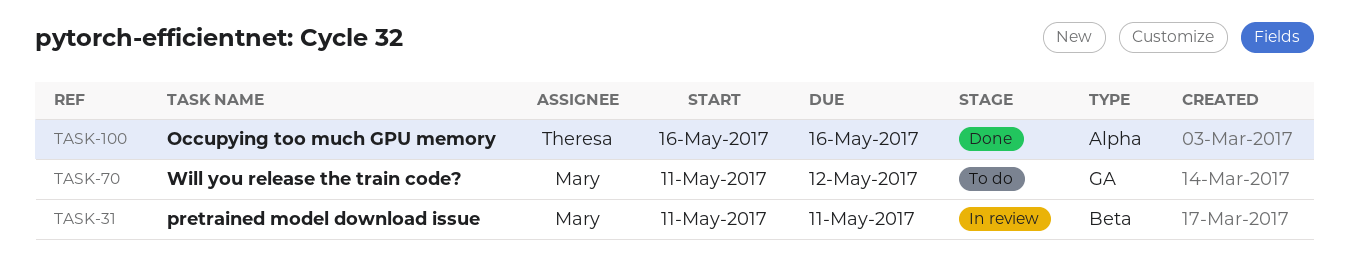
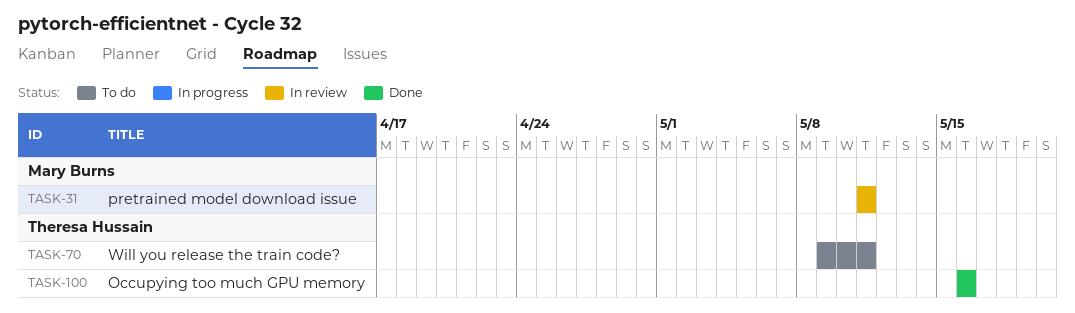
TASK-70, owner: Mary Burns -> Theresa Hussain
TASK-70, start: May 11 -> May 9
TASK-70, due: May 12 -> May 11

